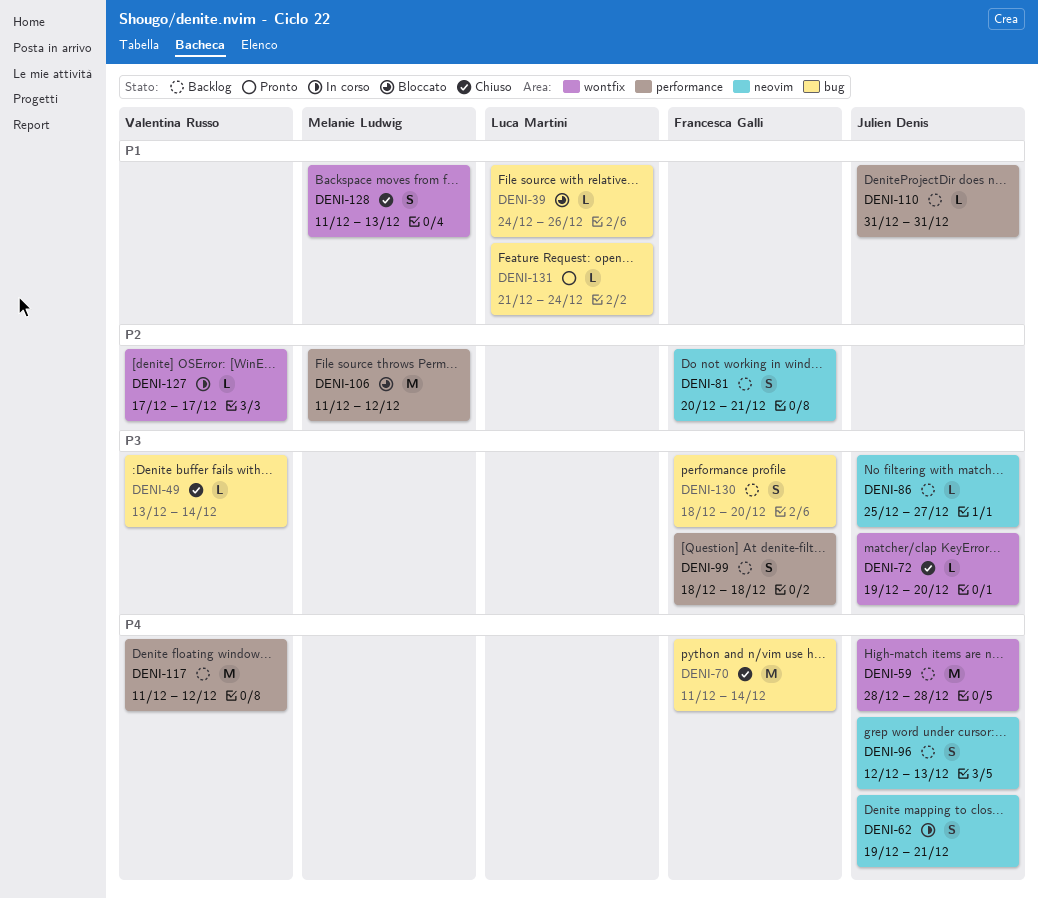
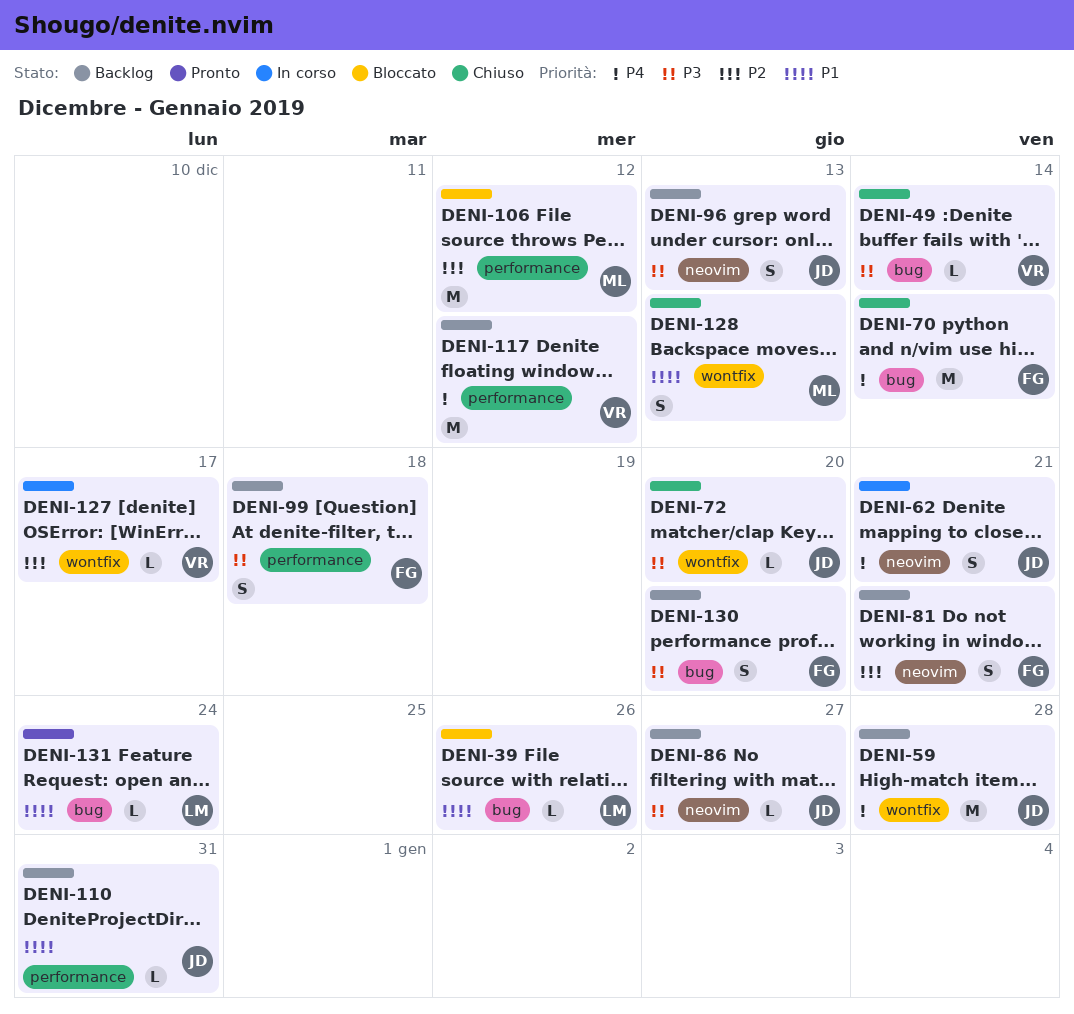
DENI-96, priority: P4 -> P3

